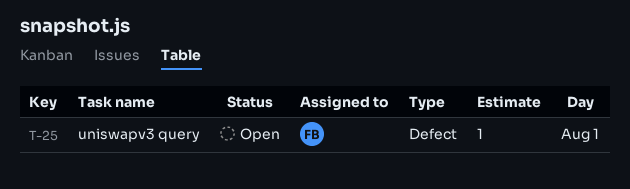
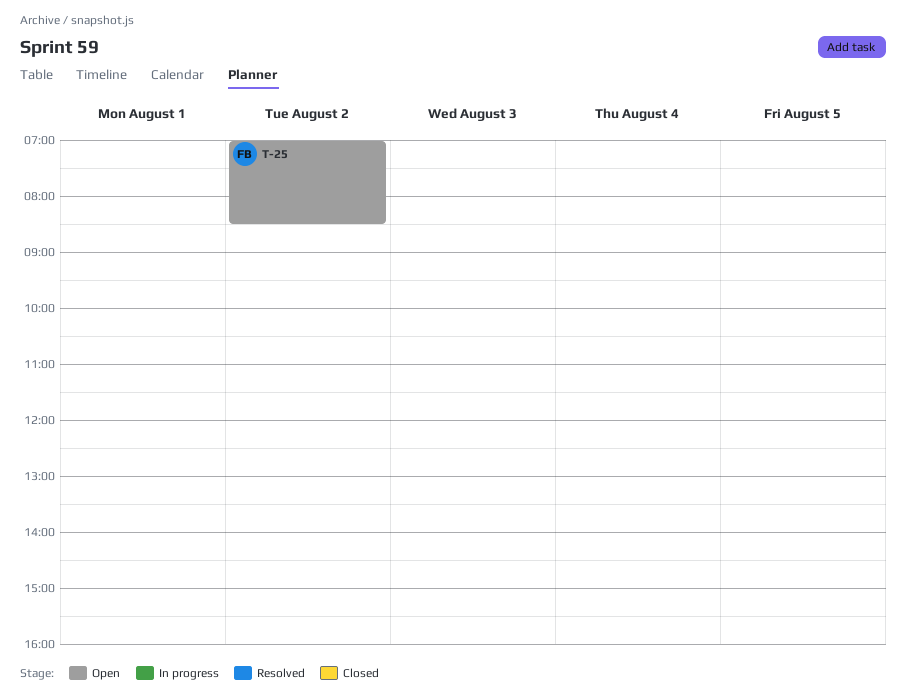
T-25, day: Aug 1 -> Aug 2

